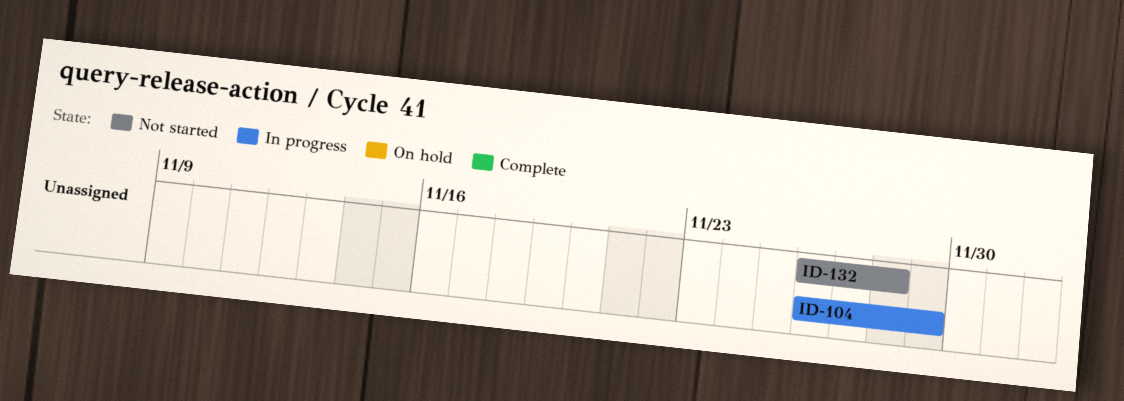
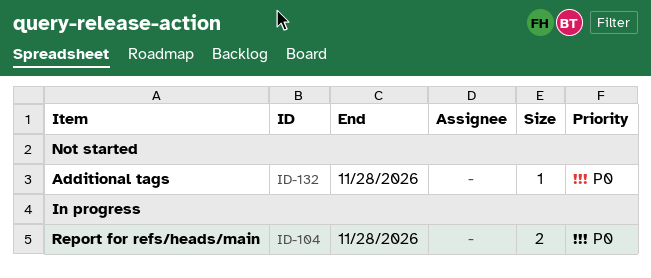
ID-104, due: Nov 29 -> Nov 28

